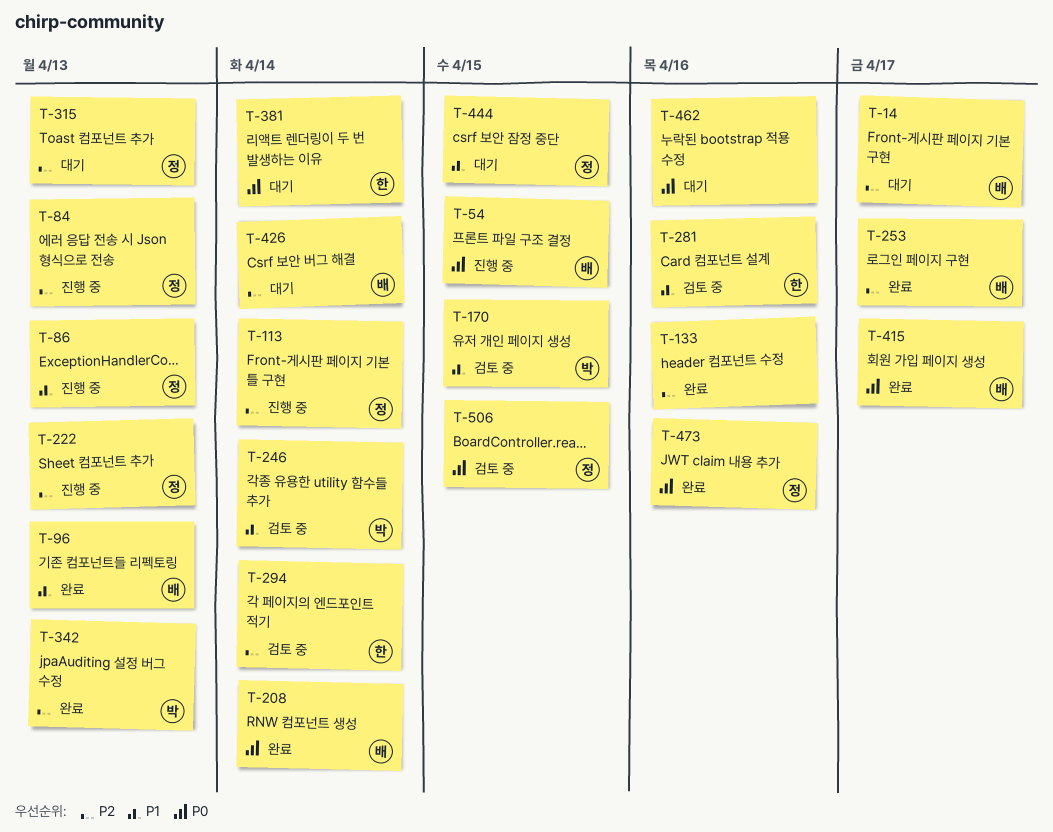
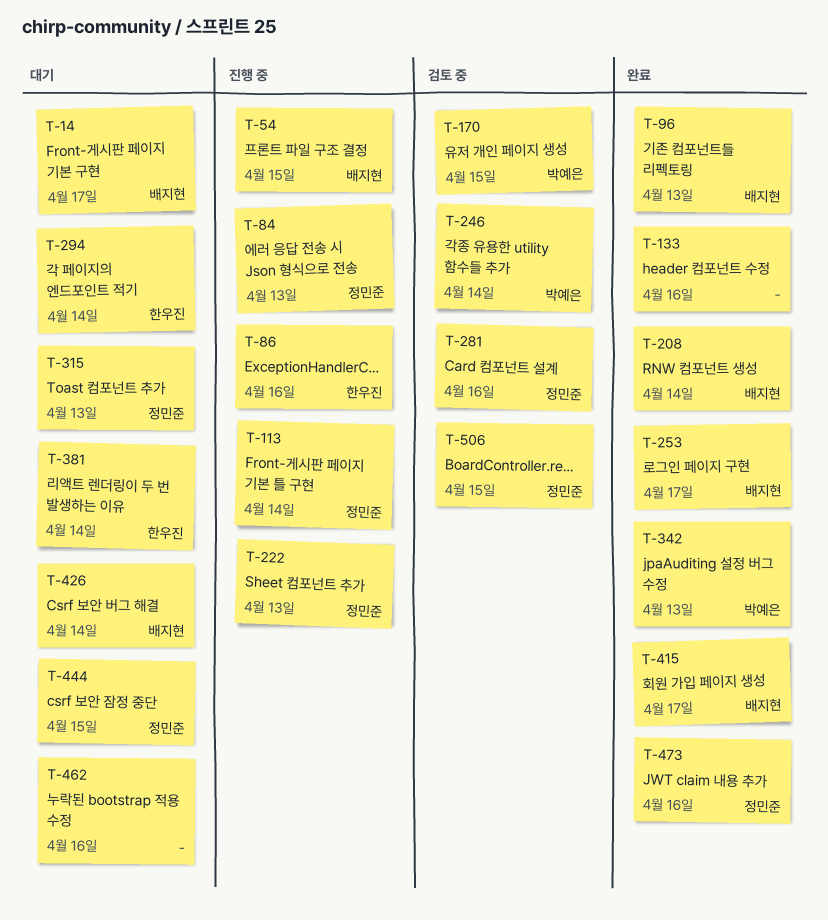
T-86, owner: 정민준 -> 한우진
T-86, due: Apr 13 -> Apr 16
T-281, owner: 한우진 -> 정민준
T-294, status: 검토 중 -> 대기

